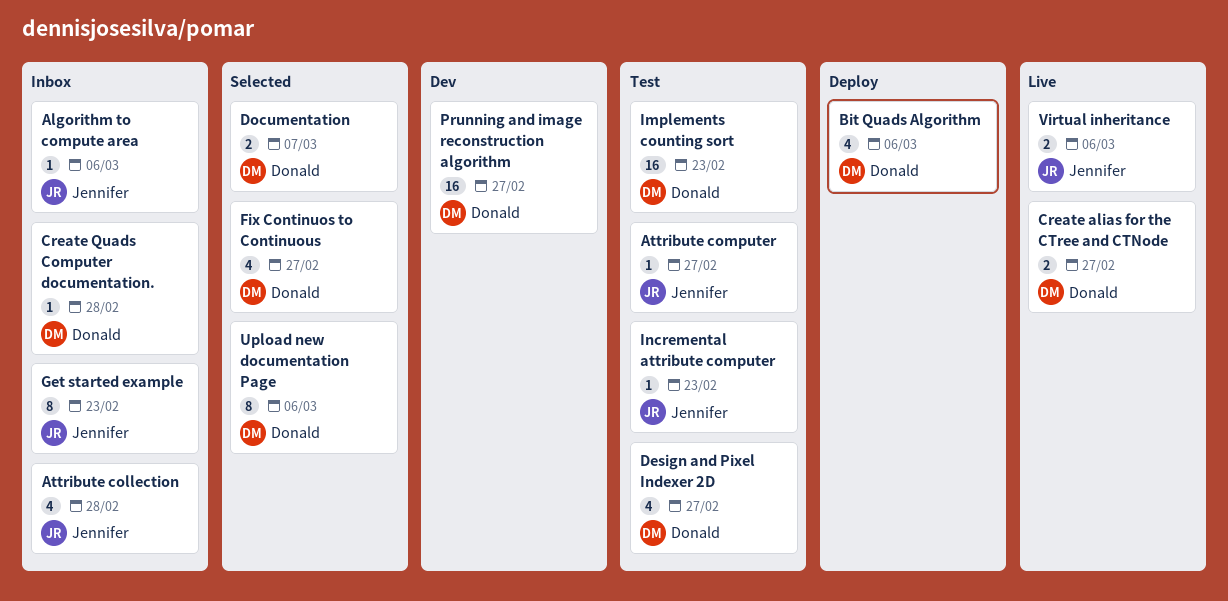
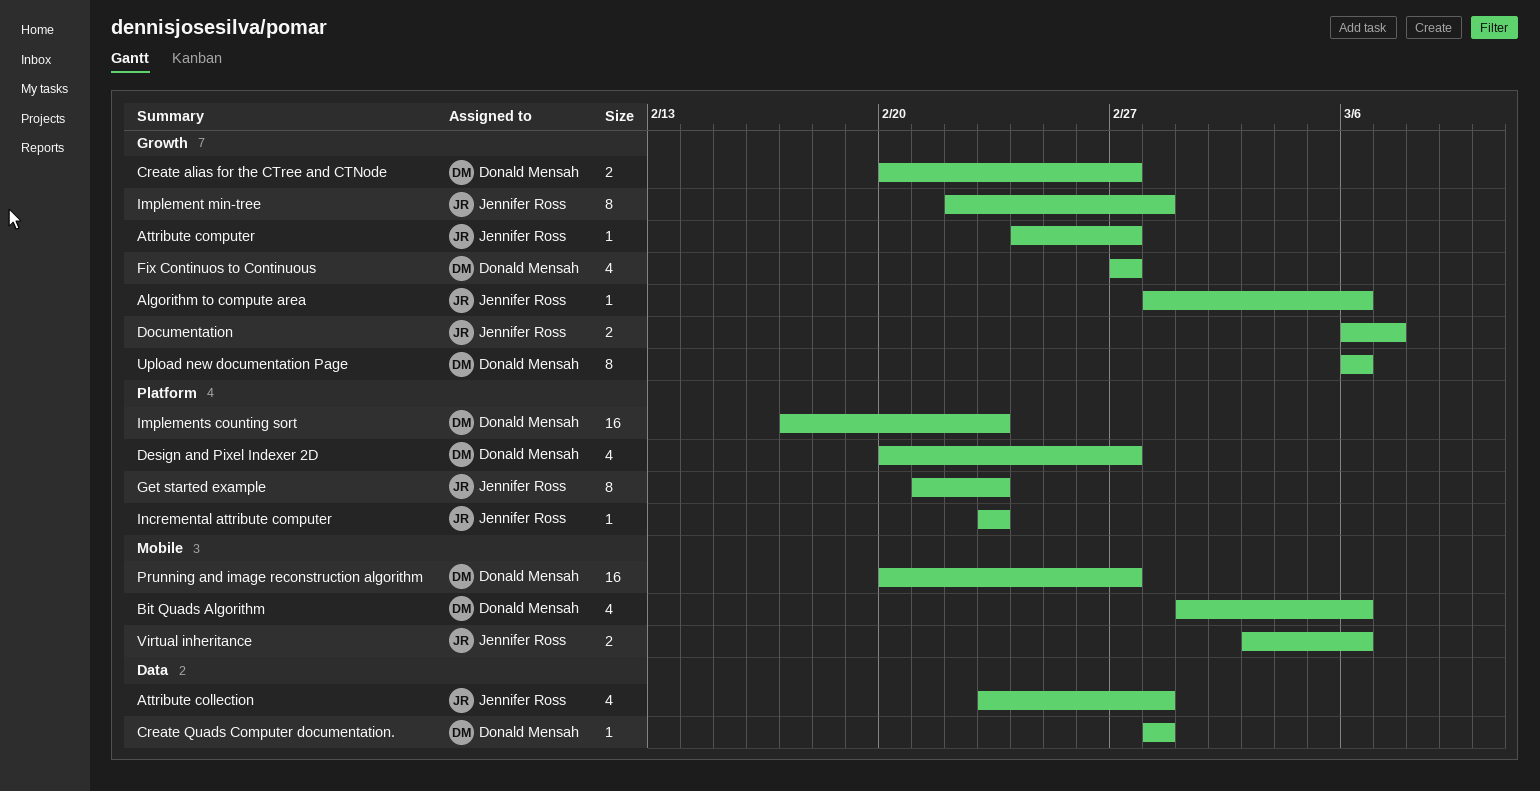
Documentation, owner: Donald Mensah -> Jennifer Ross
Implement min-tree: none -> present

